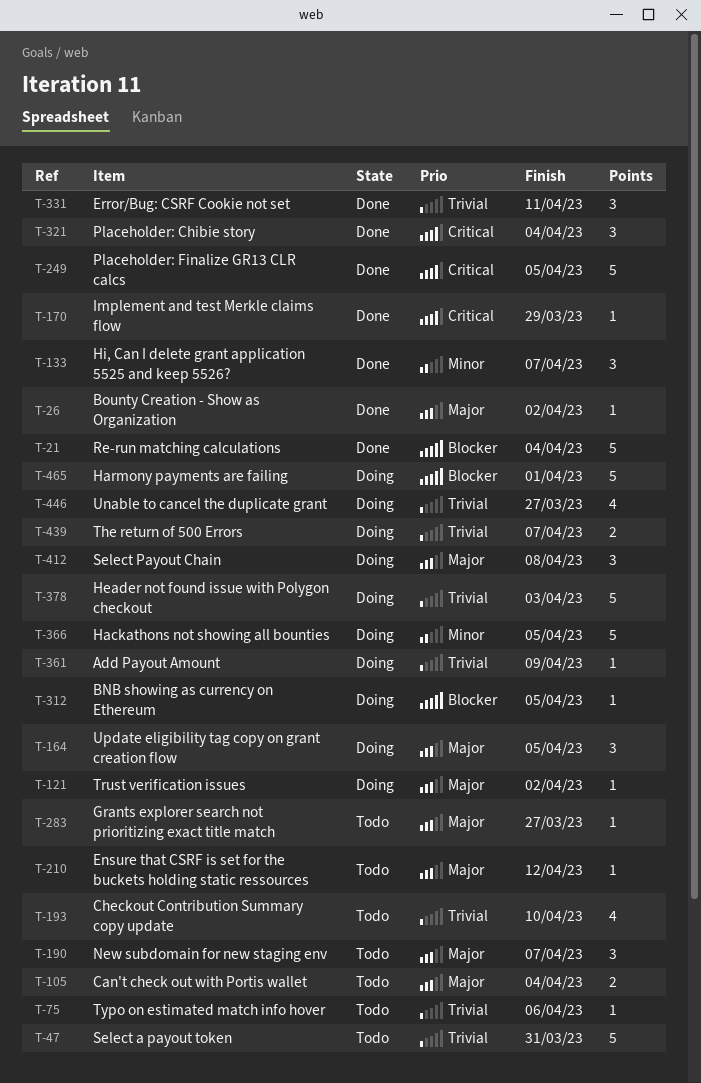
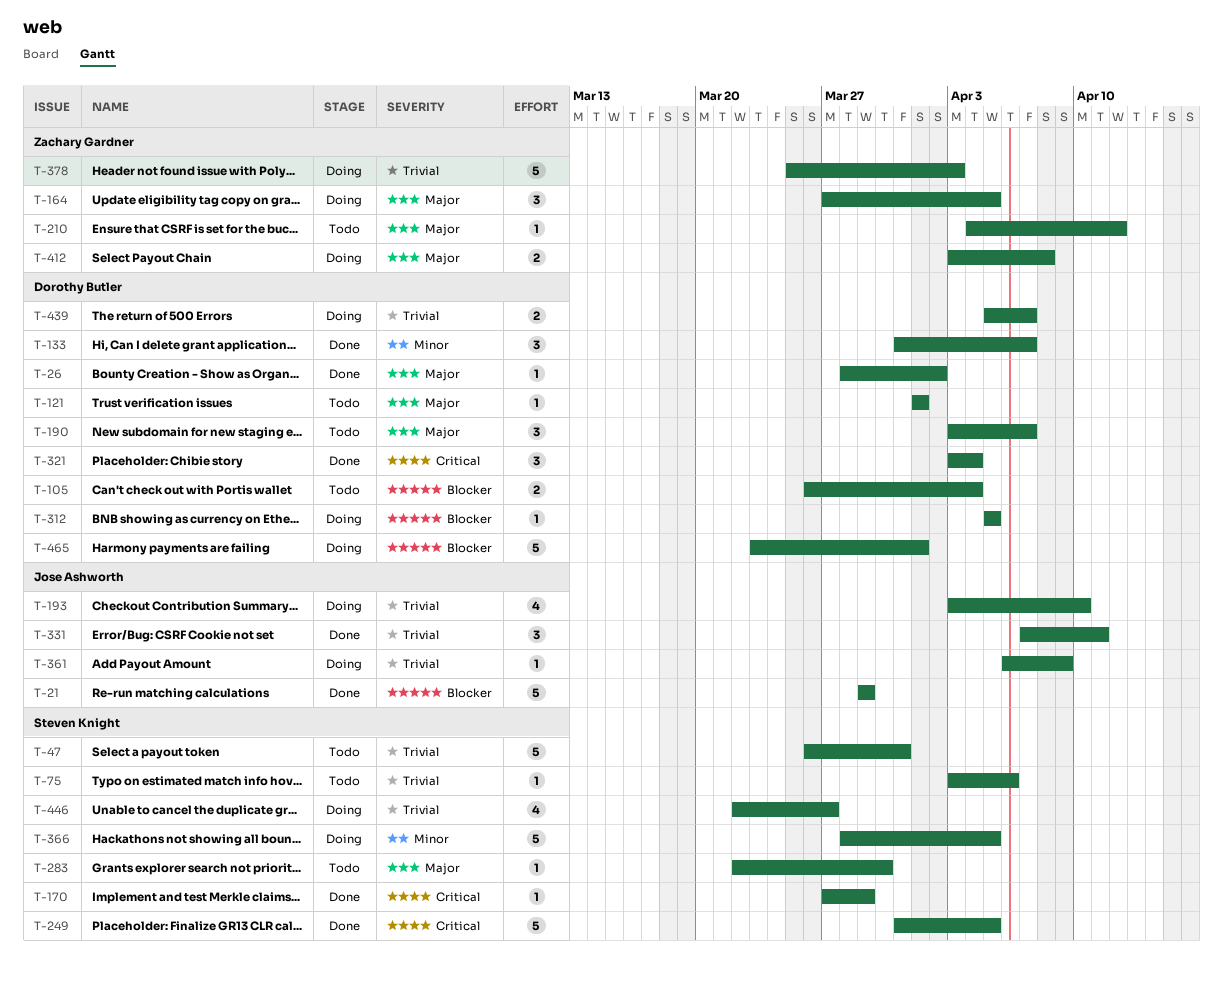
T-21, due: Apr 4 -> Mar 29
T-105, priority: Major -> Blocker
T-121, status: Doing -> Todo
T-121, due: Apr 2 -> Apr 1
T-193, status: Todo -> Doing
T-283, due: Mar 27 -> Mar 30
T-412, estimate: 3 -> 2

